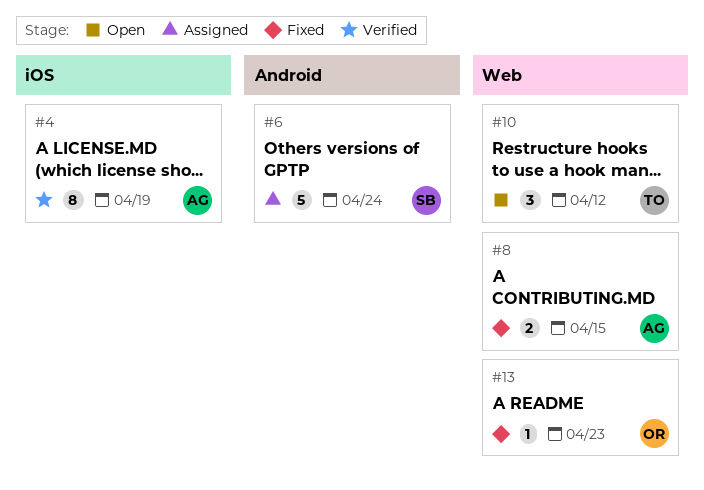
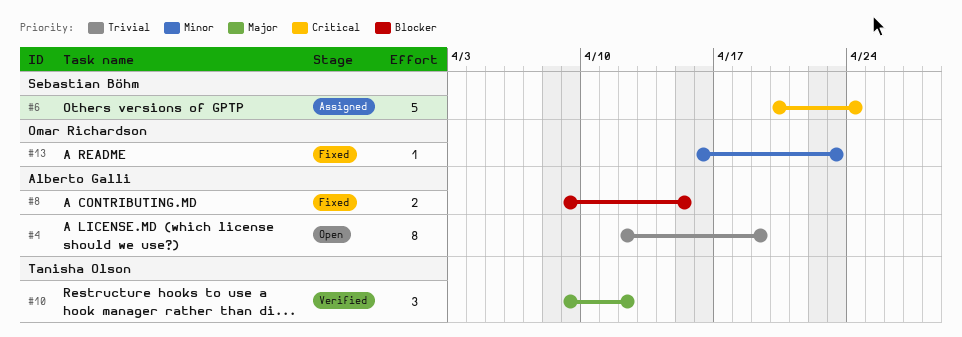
#4, status: Verified -> Open
#10, status: Open -> Verified

